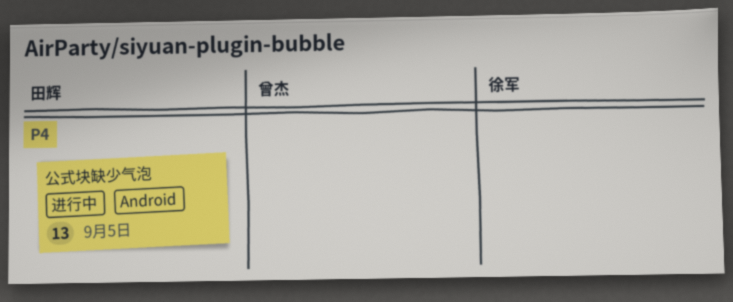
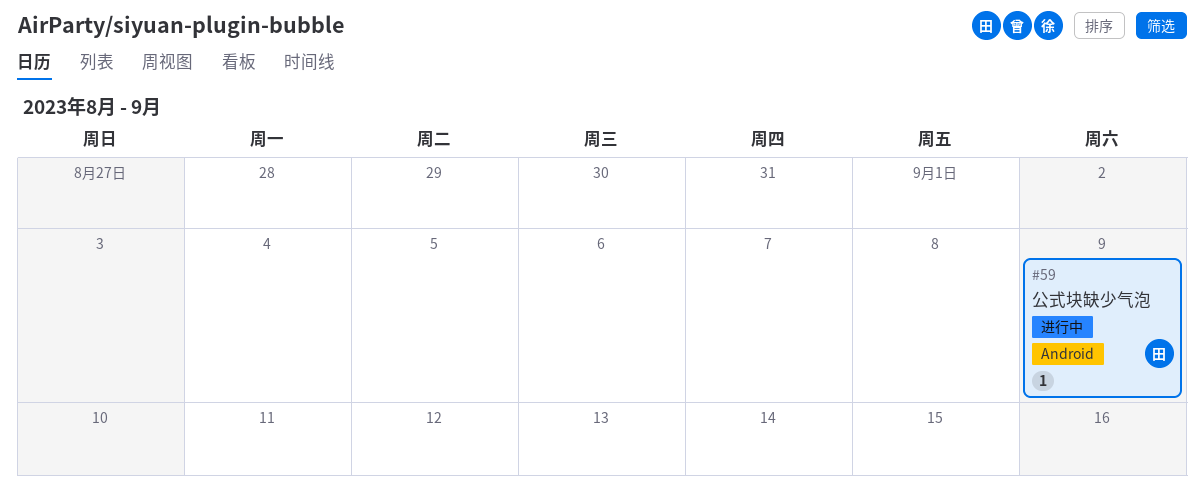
公式块缺少气泡, estimate: 13 -> 1
公式块缺少气泡, due: Sep 5 -> Sep 9

